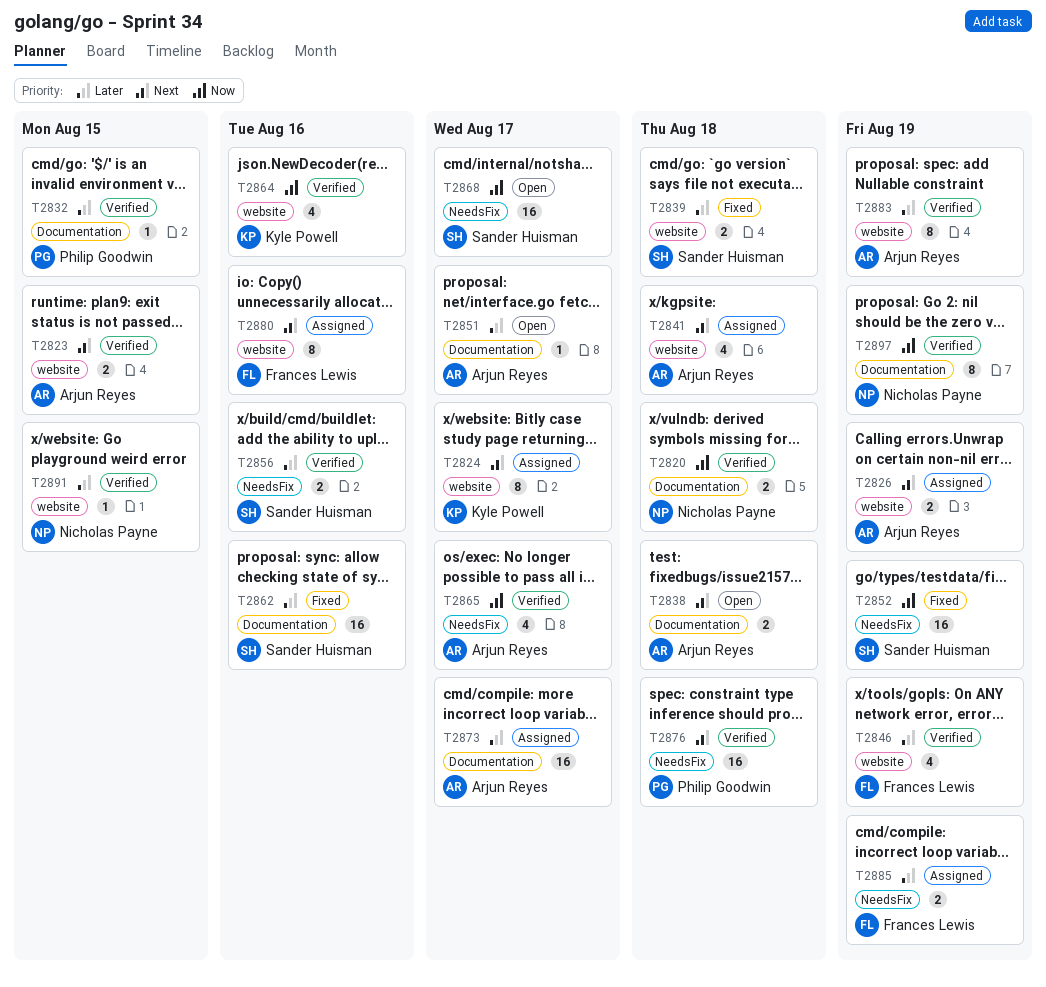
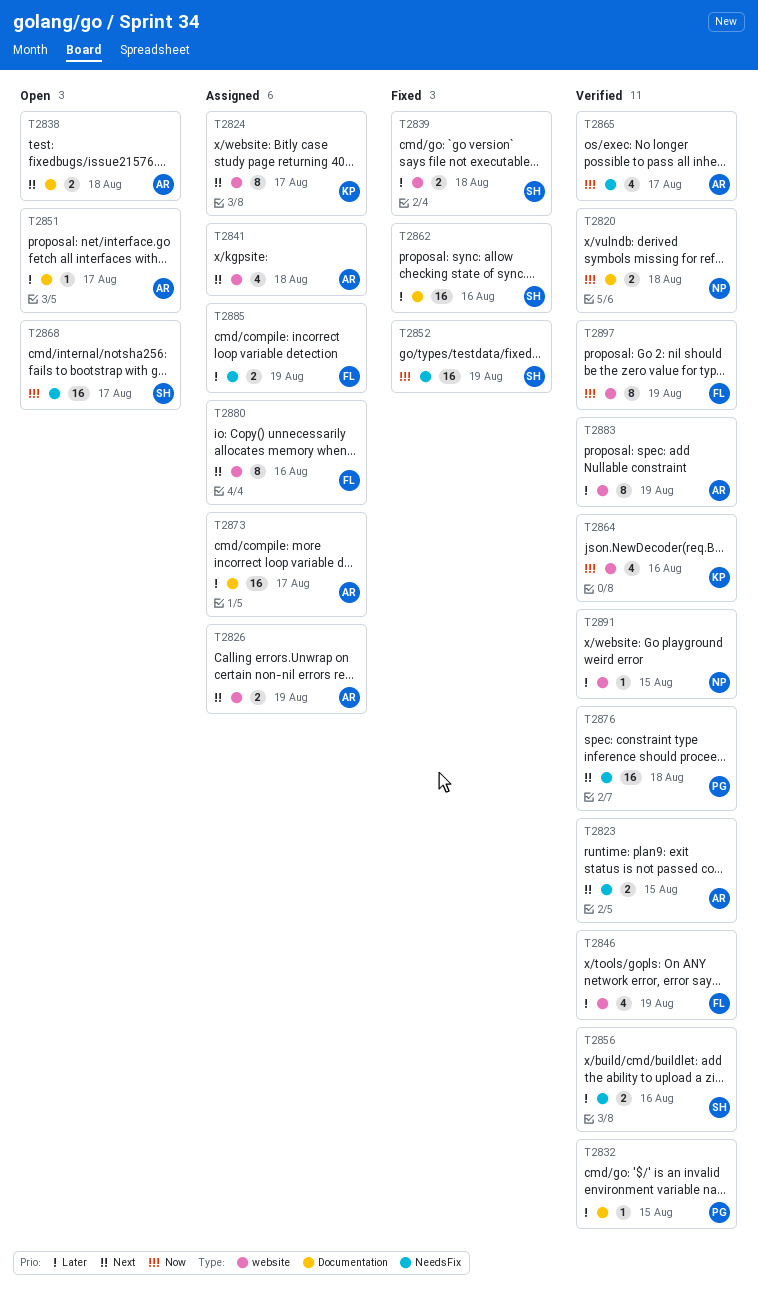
T2823, label: website -> NeedsFix
T2897, owner: Nicholas Payne -> Frances Lewis
T2897, label: Documentation -> website

